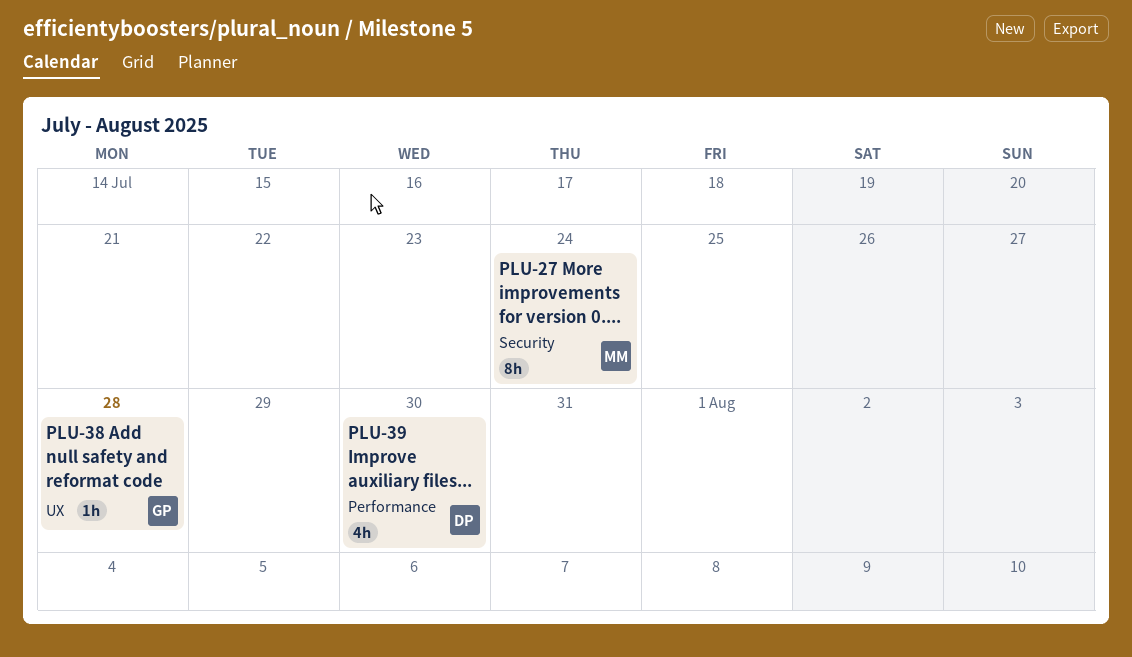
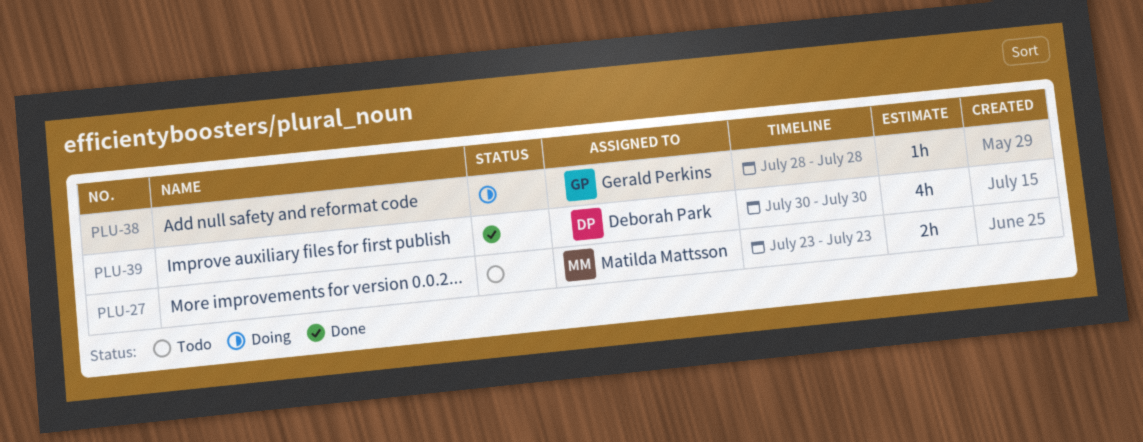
PLU-27, estimate: 8h -> 2h
PLU-27, due: Jul 24 -> Jul 23

